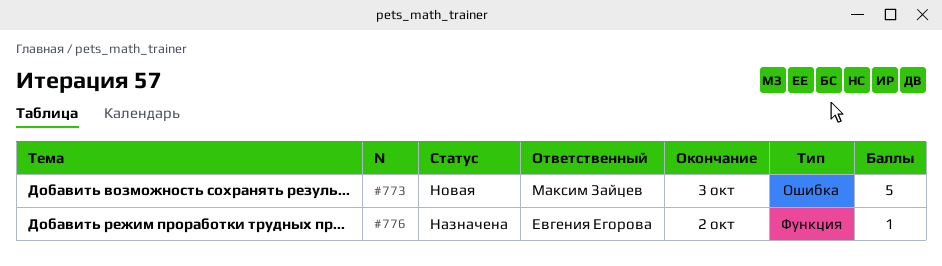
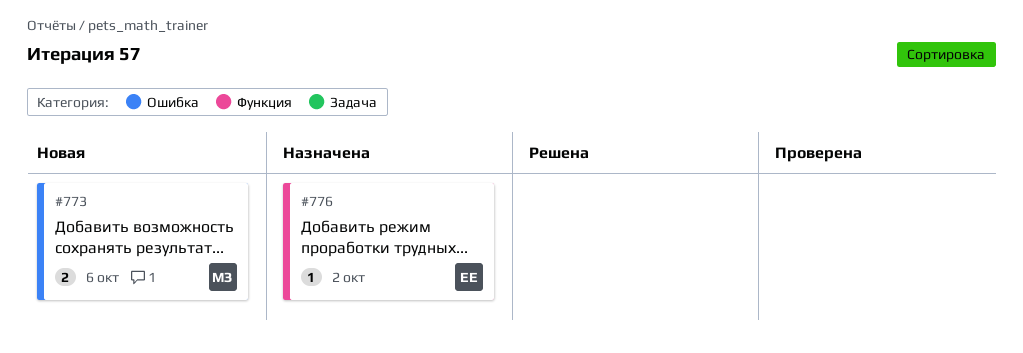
#773, estimate: 5 -> 2
#773, due: Oct 3 -> Oct 6

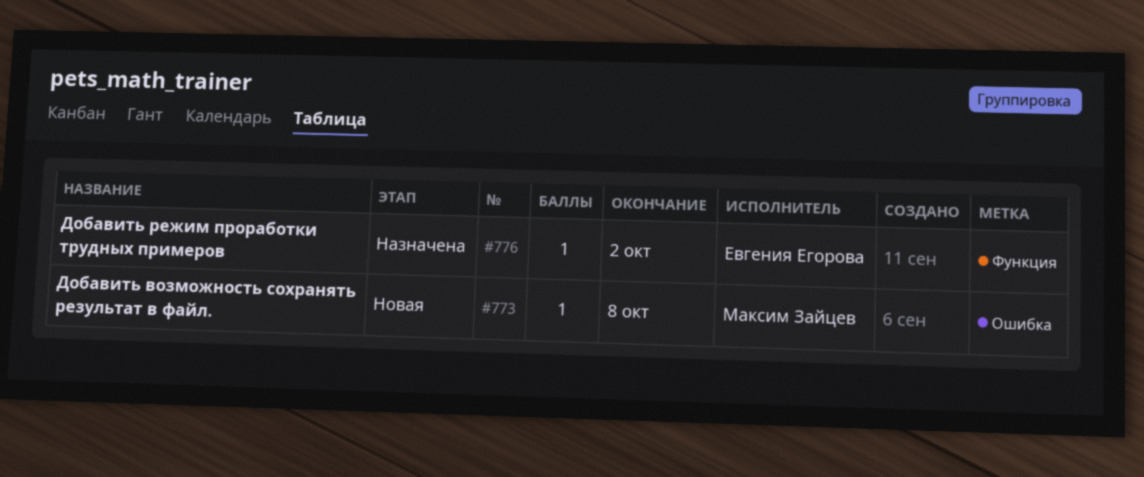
#773, estimate: 2 -> 1
#773, due: Oct 6 -> Oct 8

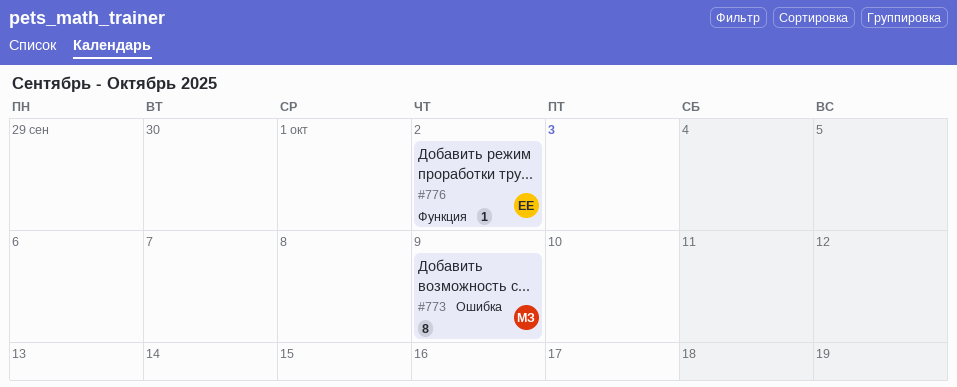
#773, estimate: 1 -> 8
#773, due: Oct 8 -> Oct 9

